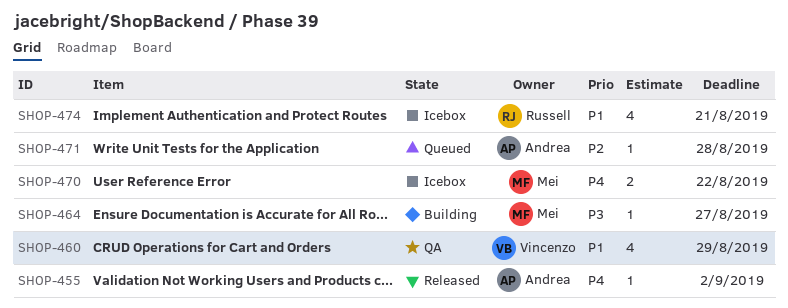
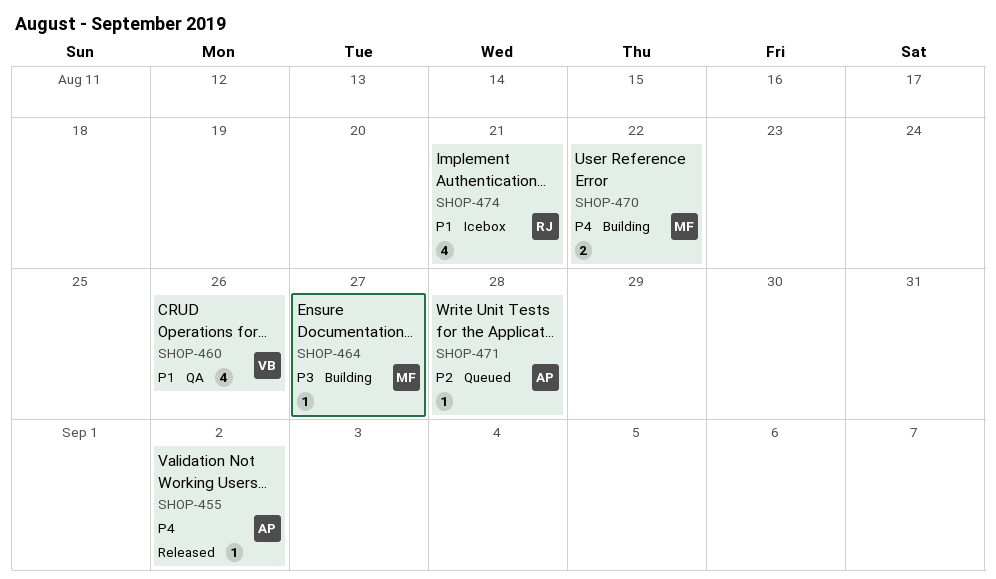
SHOP-460, due: Aug 29 -> Aug 26
SHOP-470, status: Icebox -> Building

